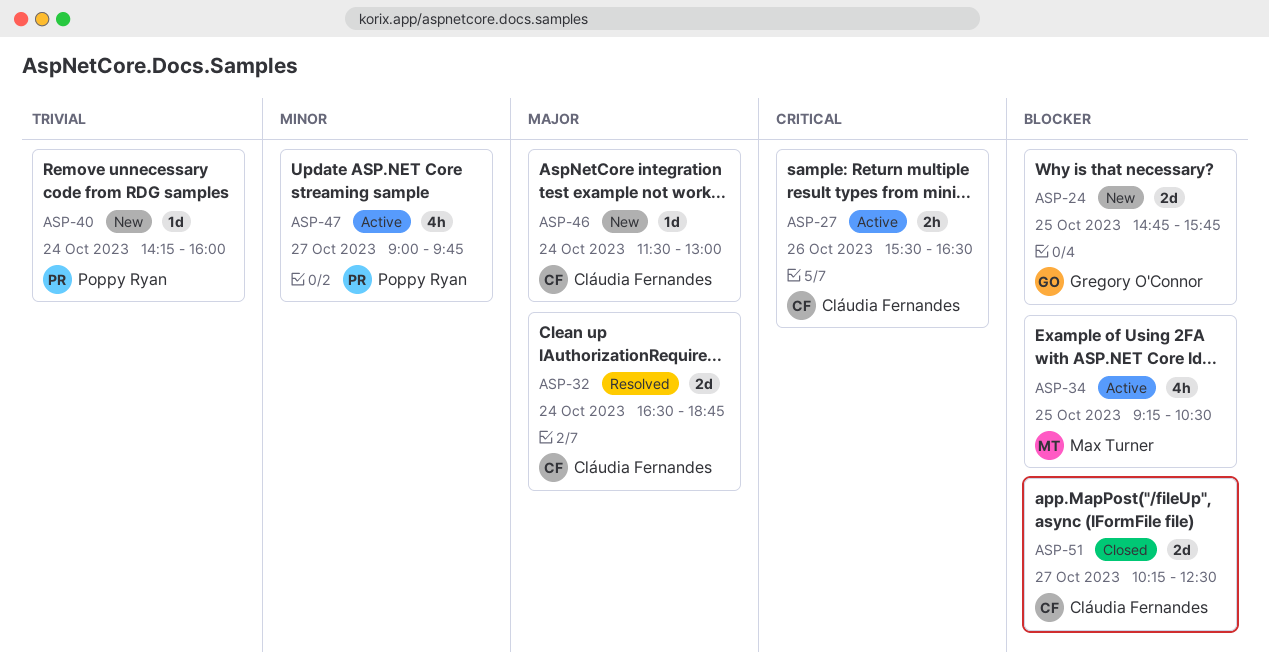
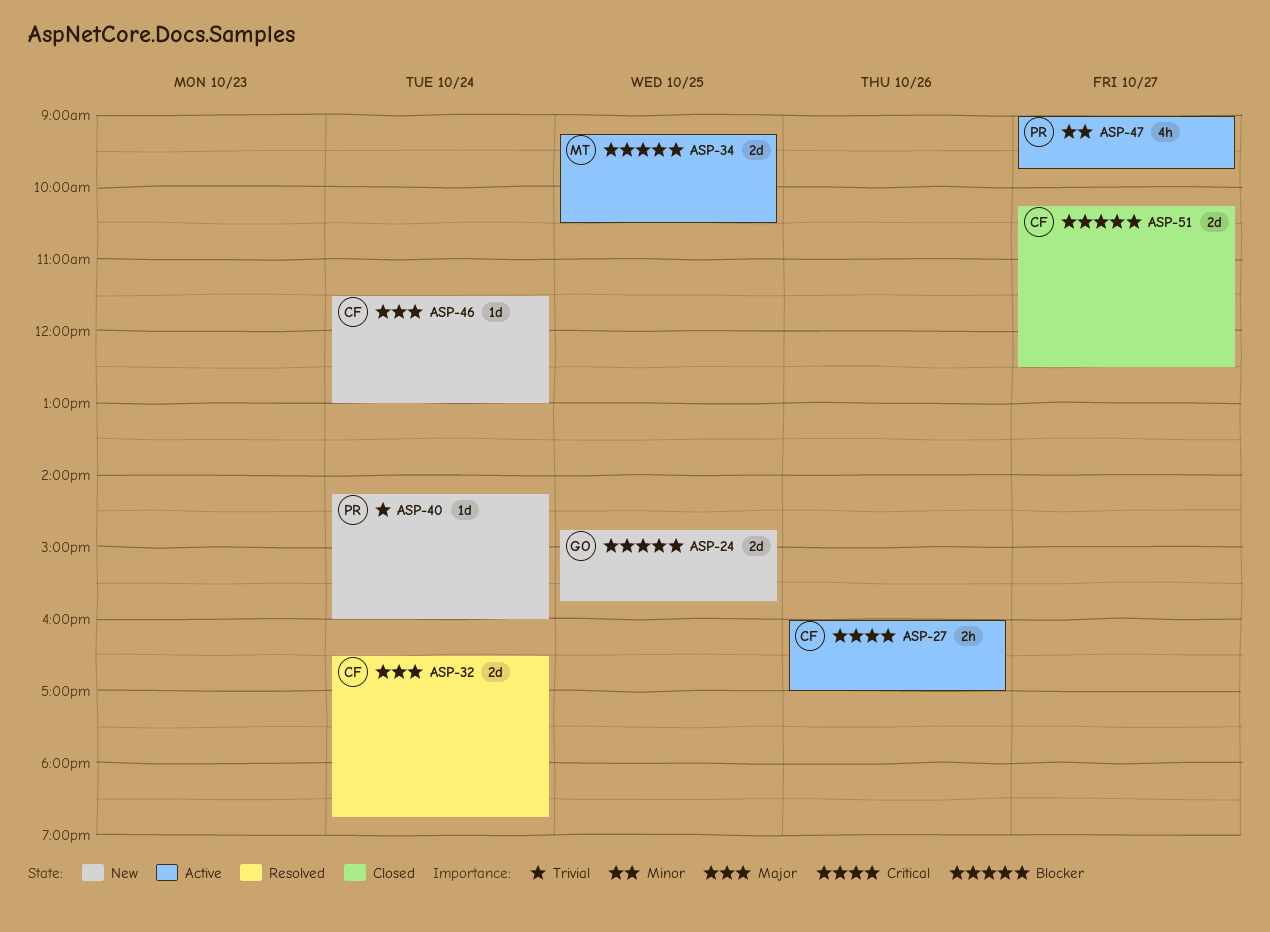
ASP-27, begins: 15:30 -> 16:00
ASP-27, ends: 16:30 -> 17:00
ASP-34, estimate: 4h -> 2d

